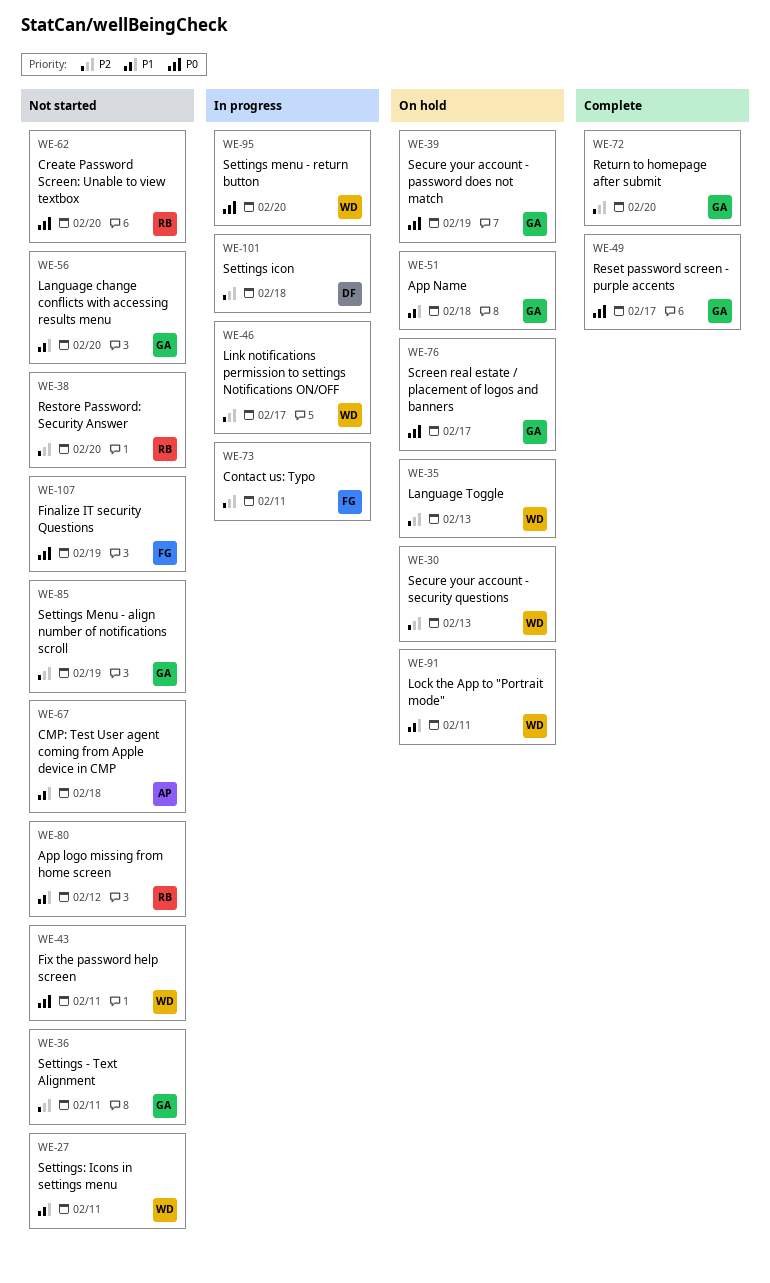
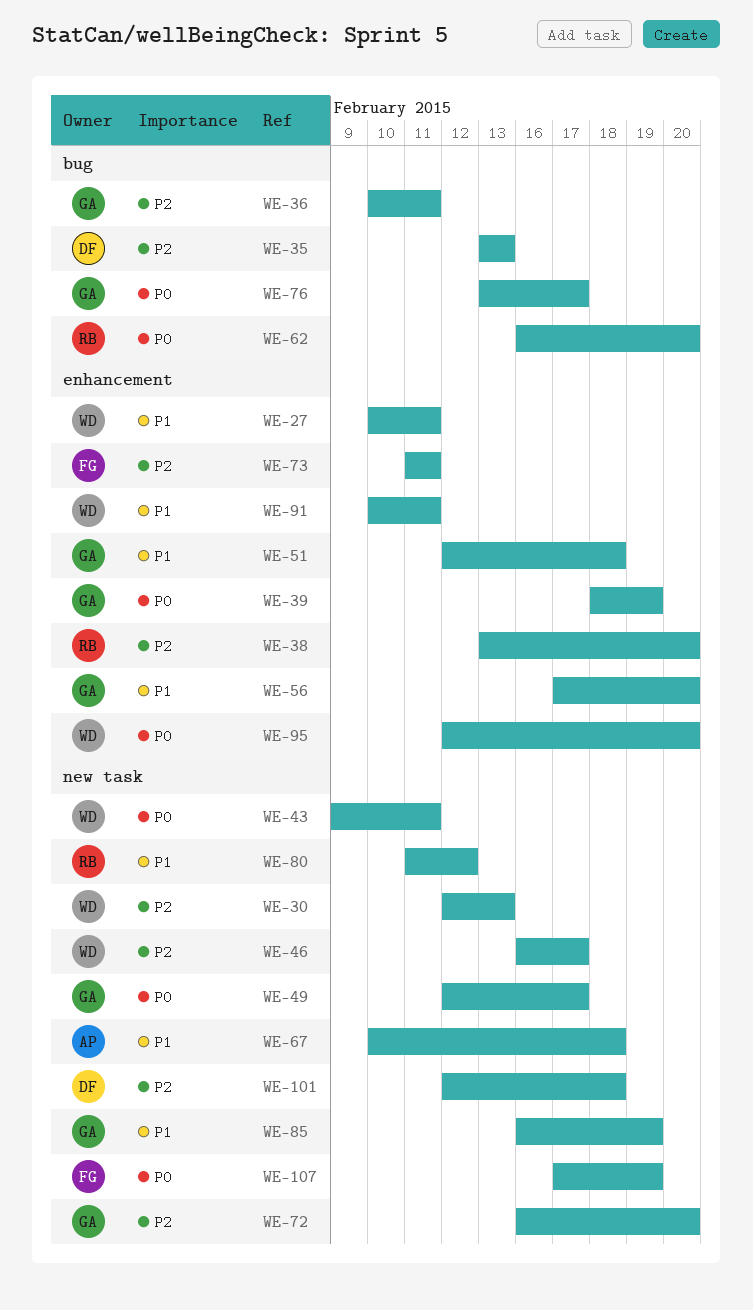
WE-35, owner: WD -> DF
WE-85, priority: P2 -> P1

